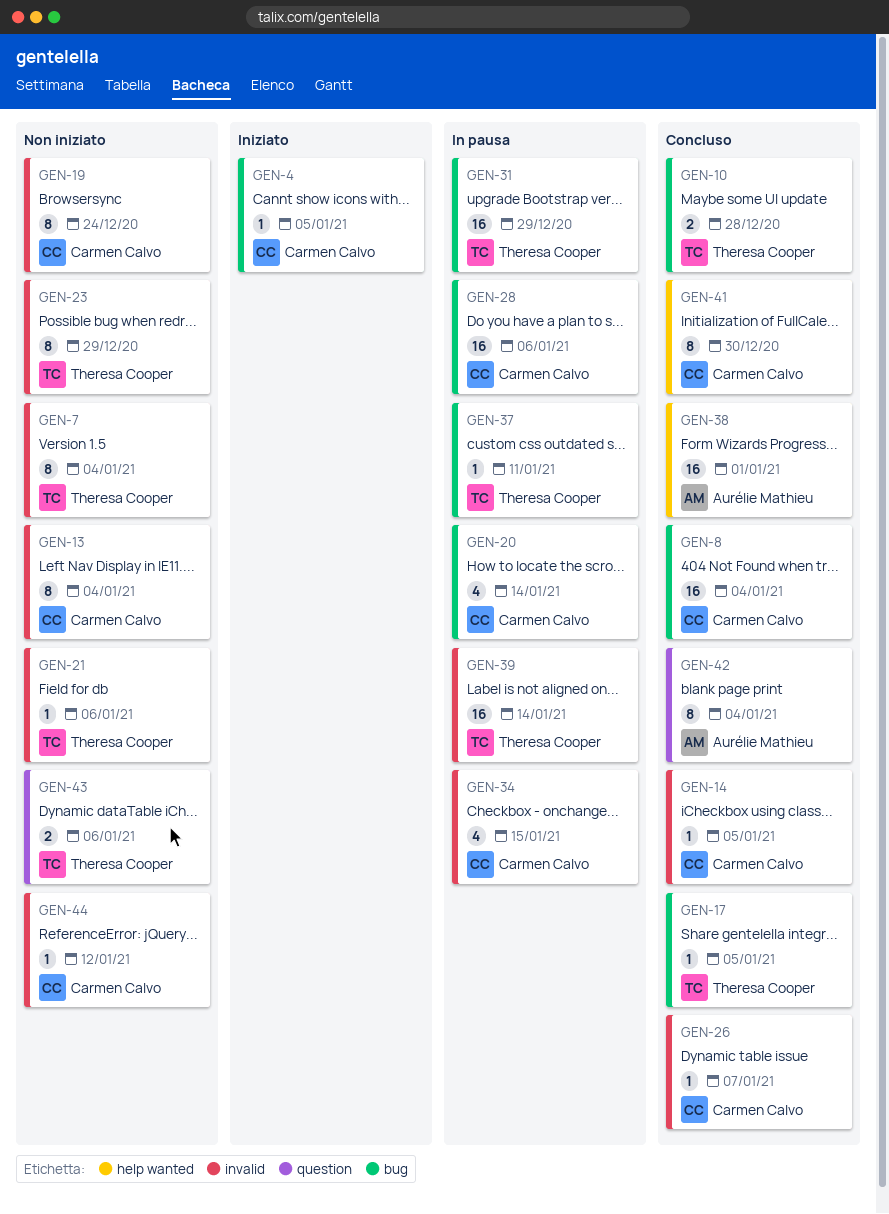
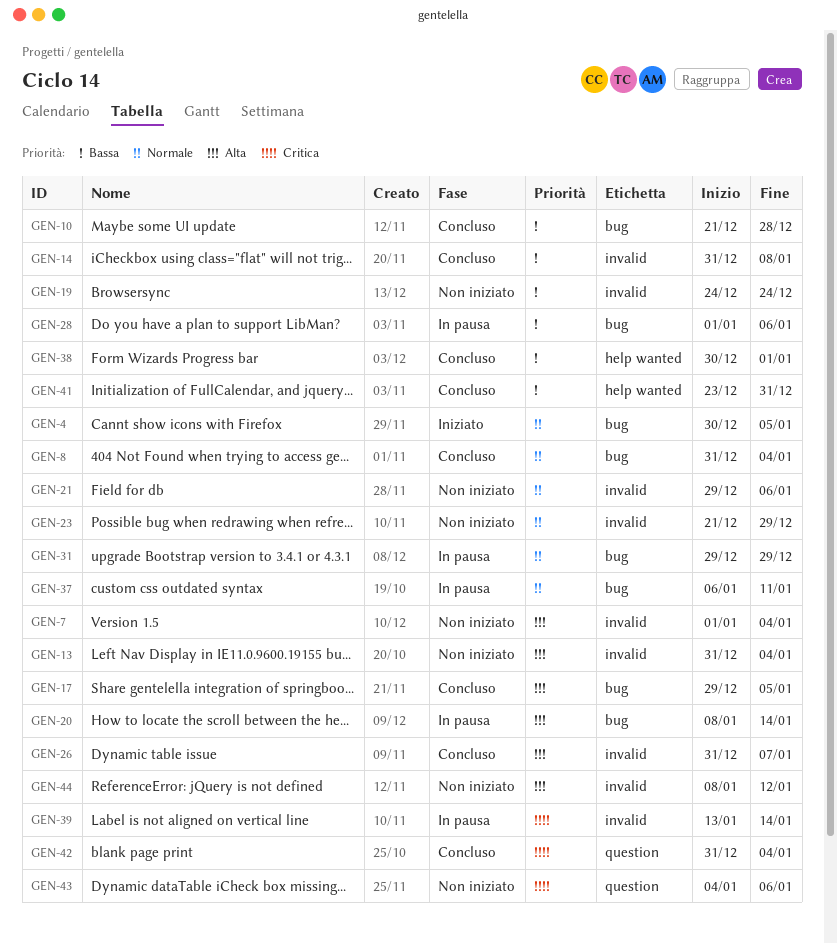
GEN-14, due: Jan 5 -> Jan 8
GEN-34: present -> none
GEN-41, due: Dec 30 -> Dec 31

